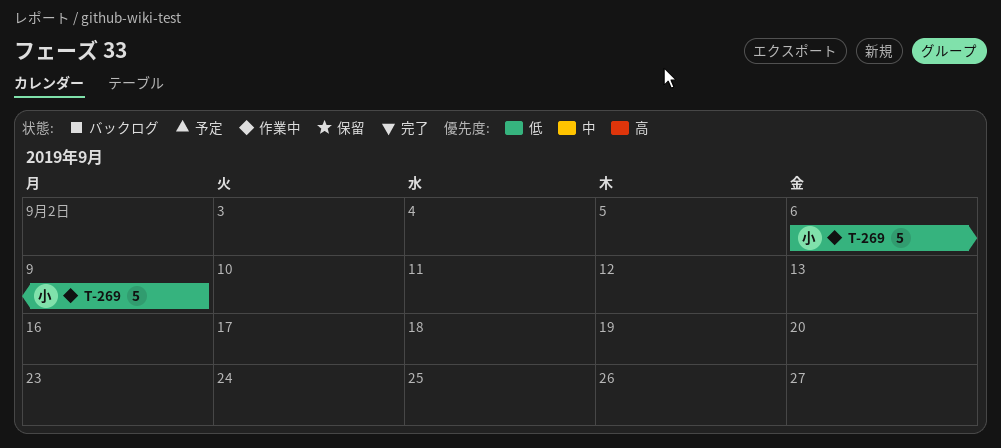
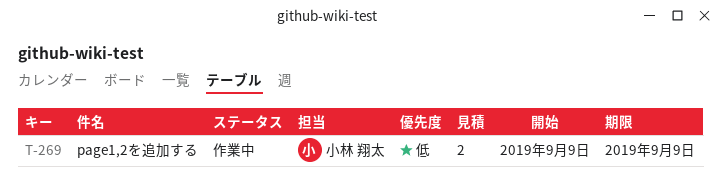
T-269, estimate: 5 -> 2
T-269, start: Sep 6 -> Sep 9

